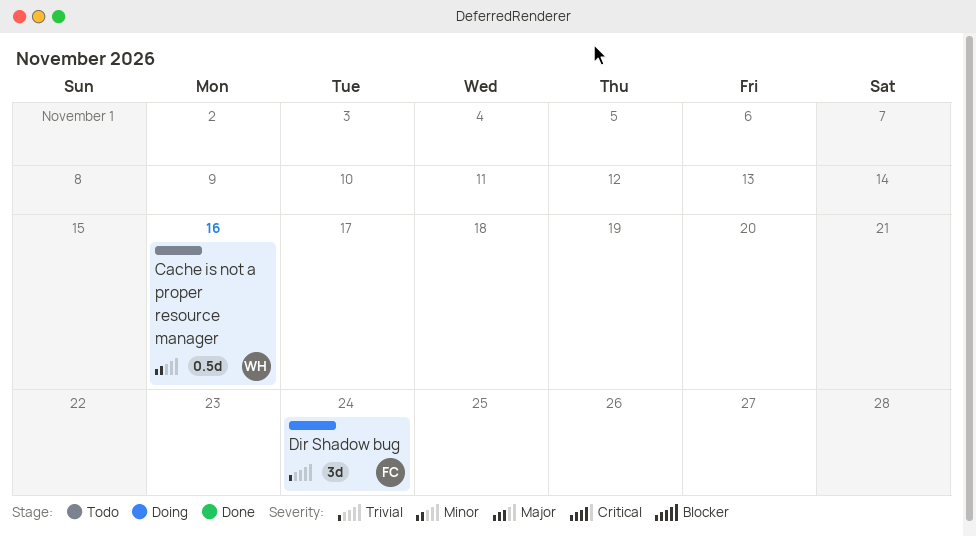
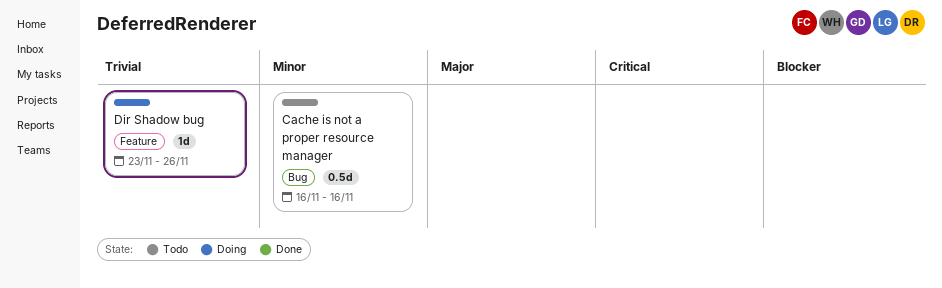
Dir Shadow bug, estimate: 3d -> 1d
Dir Shadow bug, due: Nov 24 -> Nov 26

